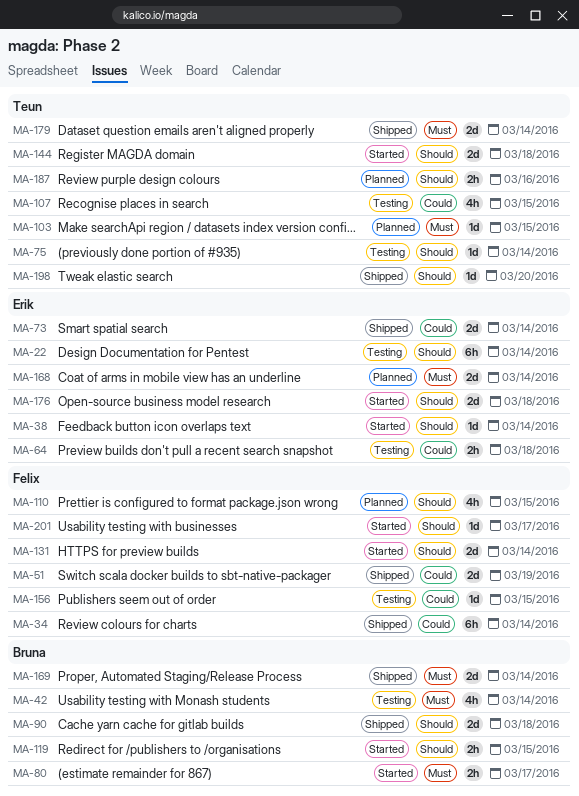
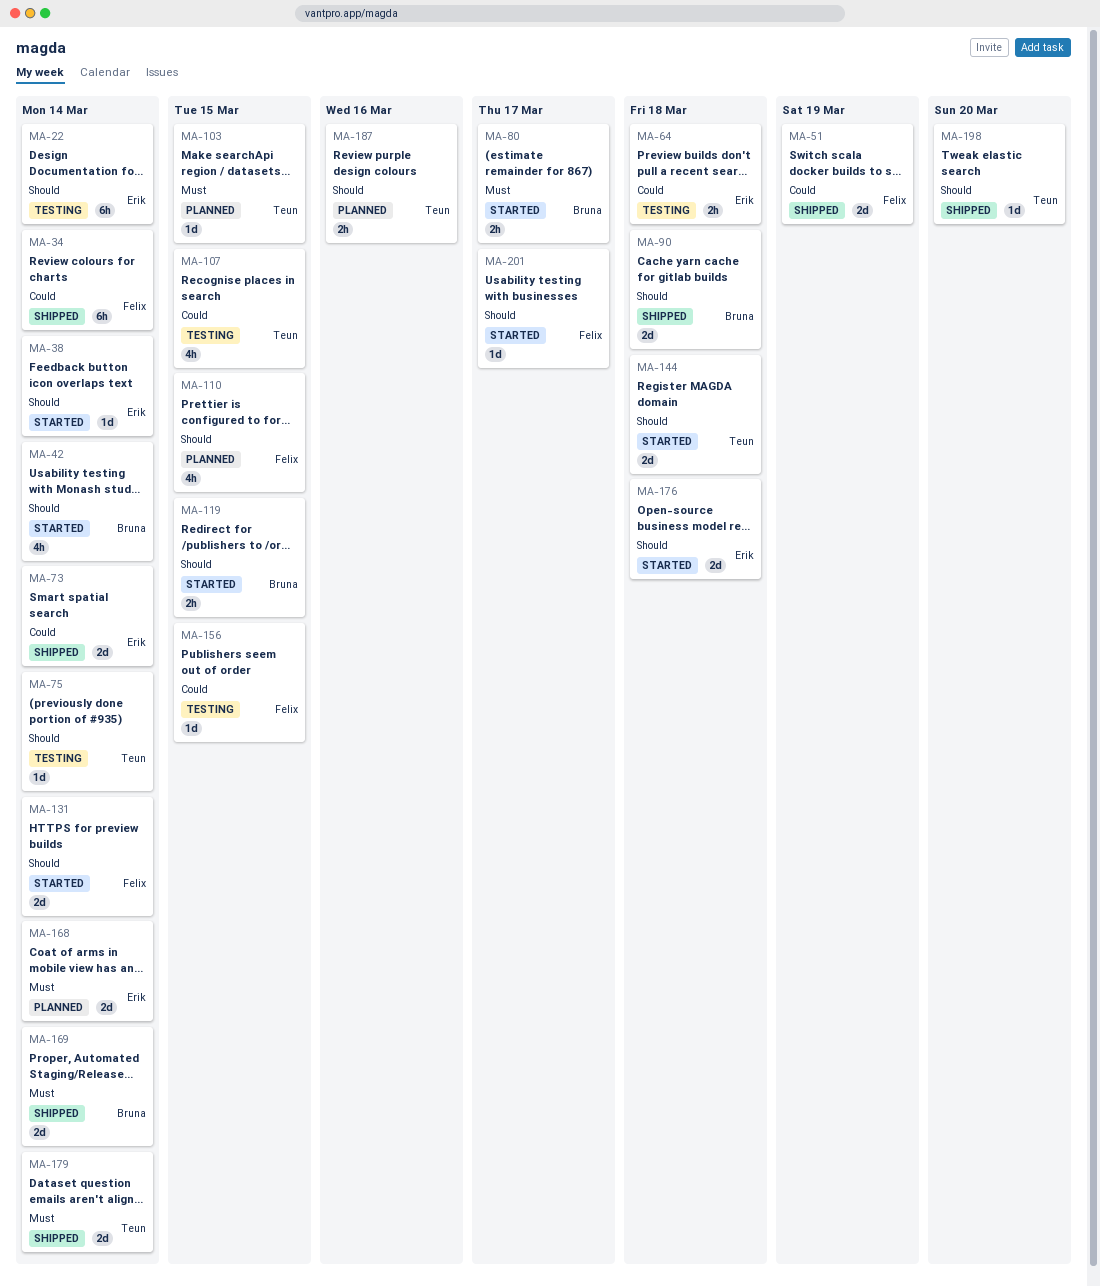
MA-42, status: Testing -> Started
MA-42, priority: Must -> Should

